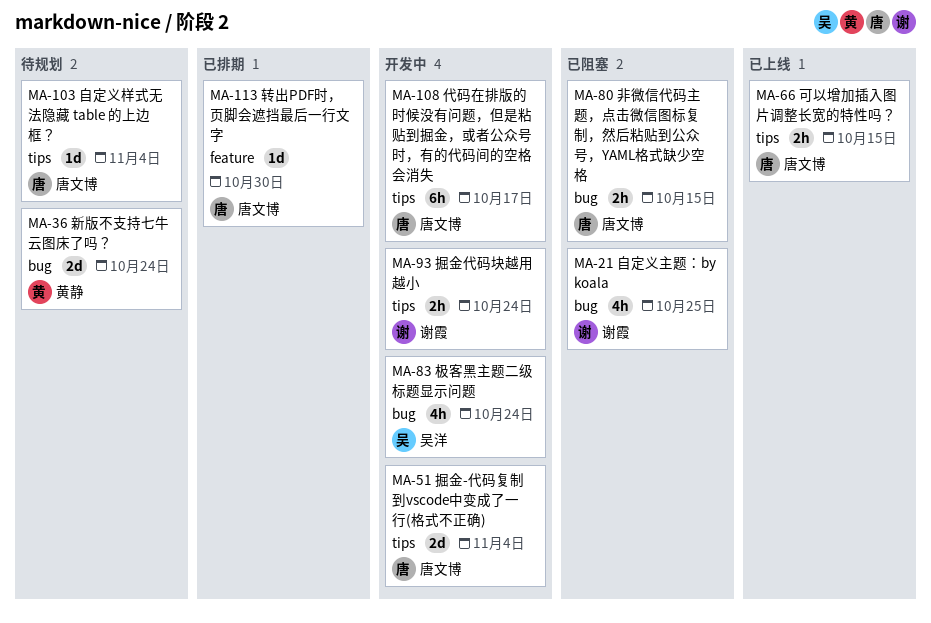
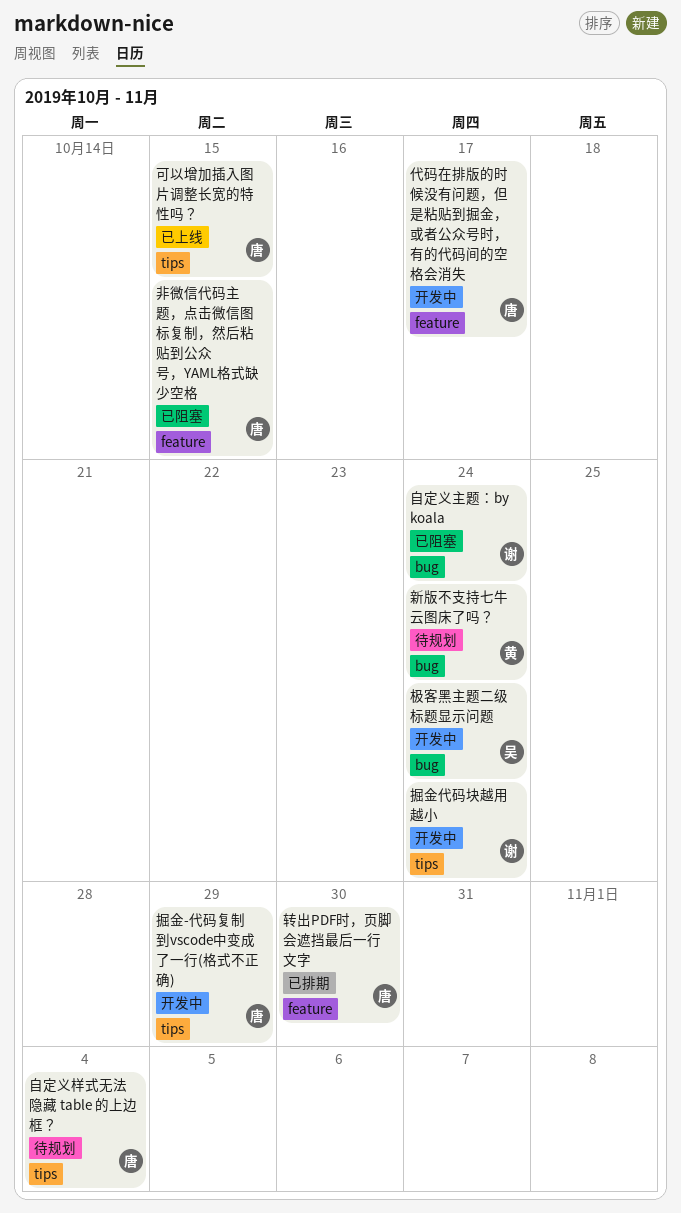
代码在排版的时候没有问题，但是粘贴到掘金，或者公众号时，有的代码间的空格会消失, label: tips -> feature
掘金-代码复制到vscode中变成了一行(格式不正确), due: Nov 4 -> Oct 29
自定义主题：by koala, due: Oct 25 -> Oct 24
非微信代码主题，点击微信图标复制，然后粘贴到公众号，YAML格式缺少空格, label: bug -> feature

